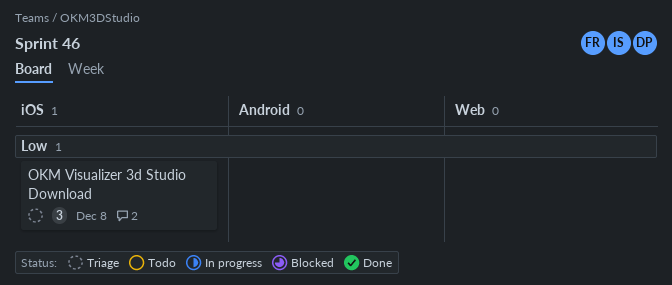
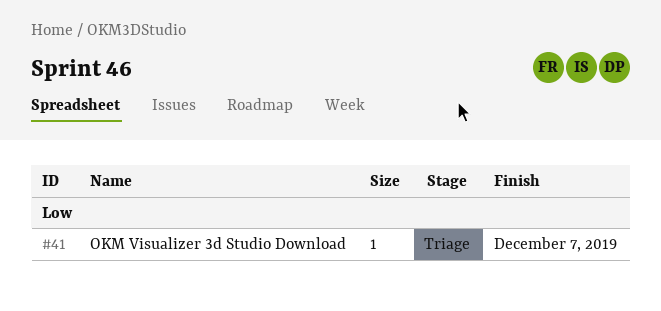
OKM Visualizer 3d Studio Download, estimate: 3 -> 1
OKM Visualizer 3d Studio Download, due: Dec 8 -> Dec 7

